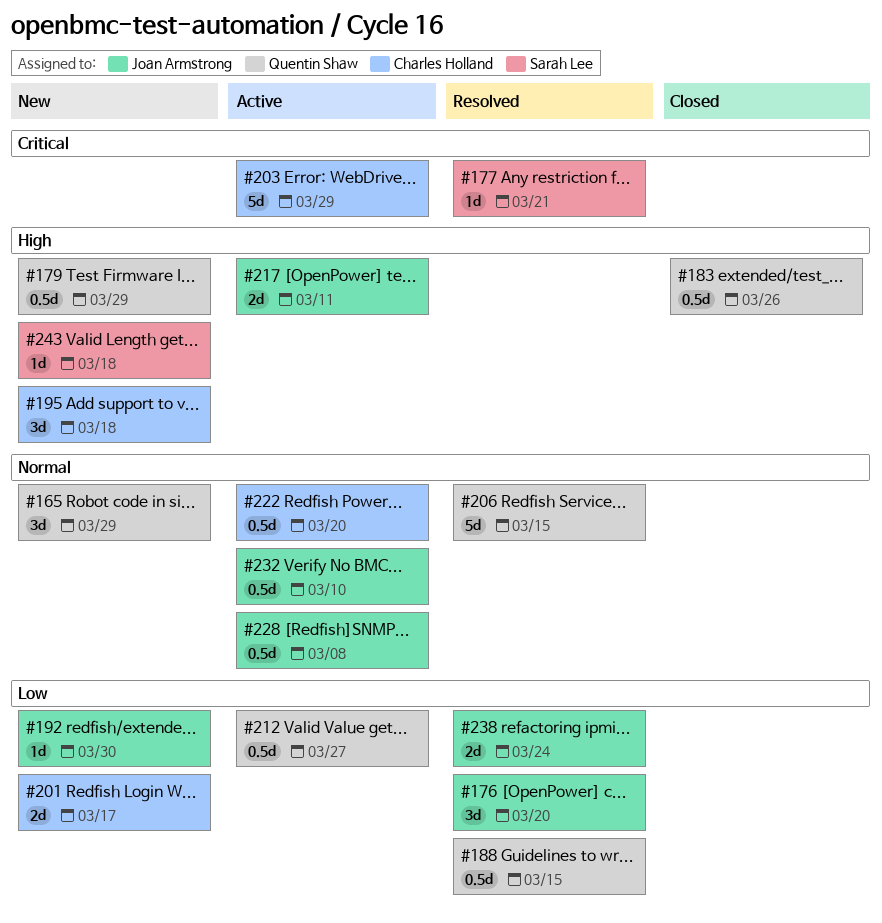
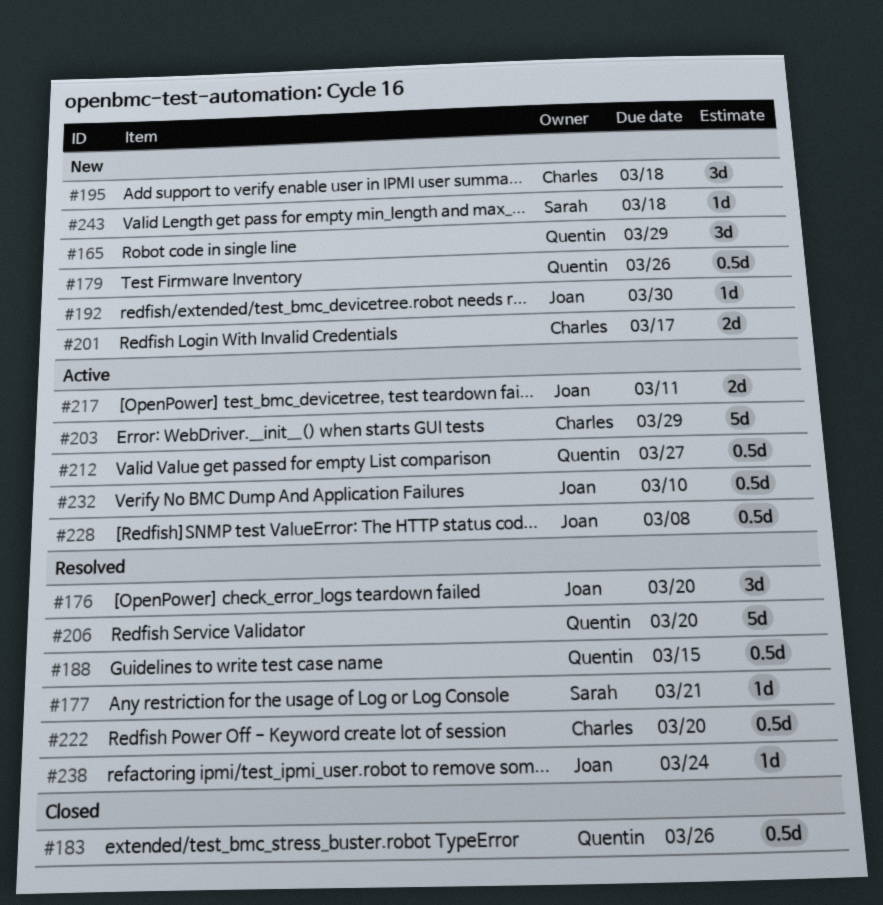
#179, due: Mar 29 -> Mar 26
#206, due: Mar 15 -> Mar 20
#222, status: Active -> Resolved
#238, estimate: 2d -> 1d

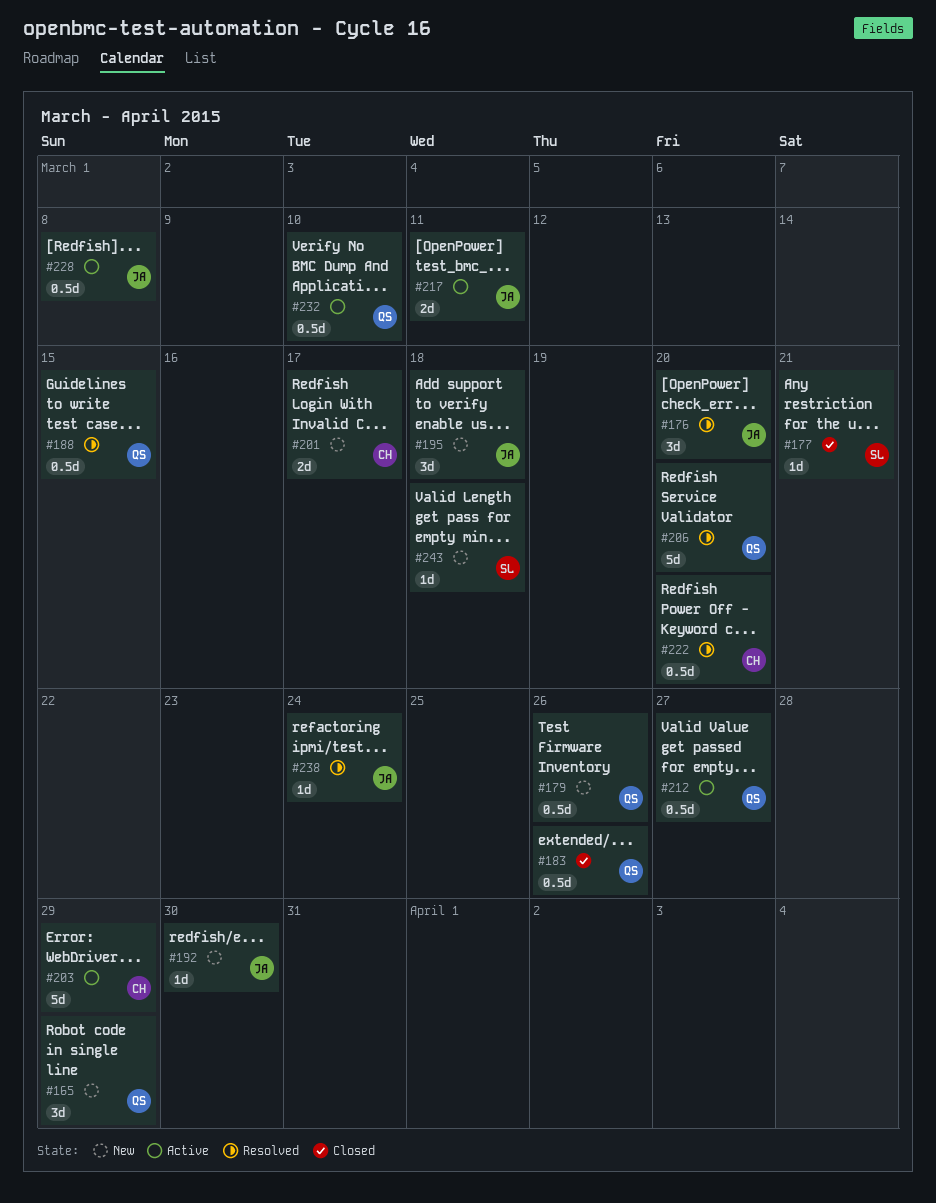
#177, status: Resolved -> Closed
#195, owner: Charles -> Joan
#232, owner: Joan -> Quentin

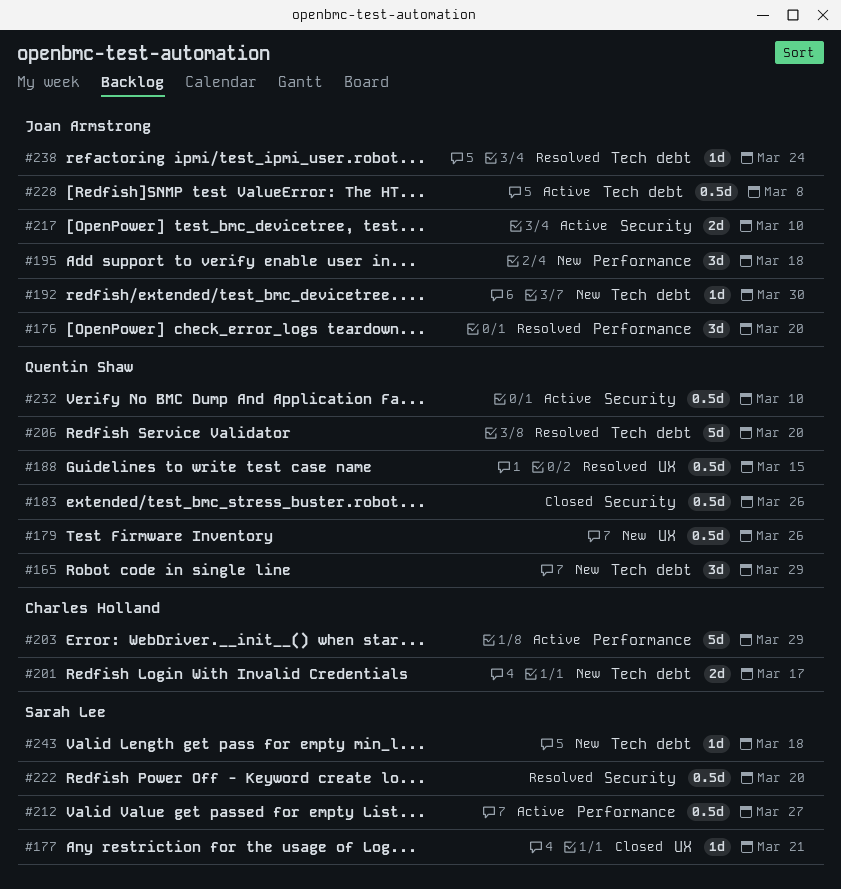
#212, owner: Quentin Shaw -> Sarah Lee
#217, due: Mar 11 -> Mar 10
#222, owner: Charles Holland -> Sarah Lee

